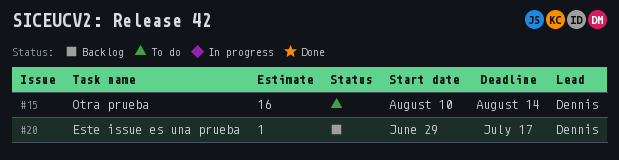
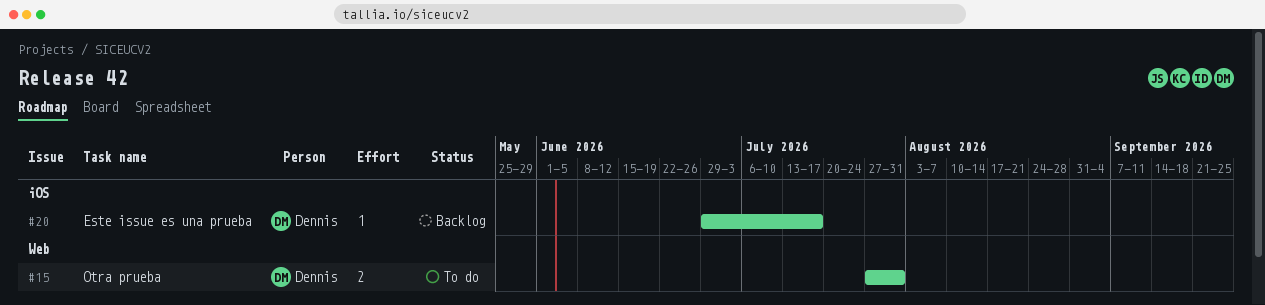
#15, estimate: 16 -> 2
#15, start: Aug 10 -> Jul 27
#15, due: Aug 14 -> Jul 31

